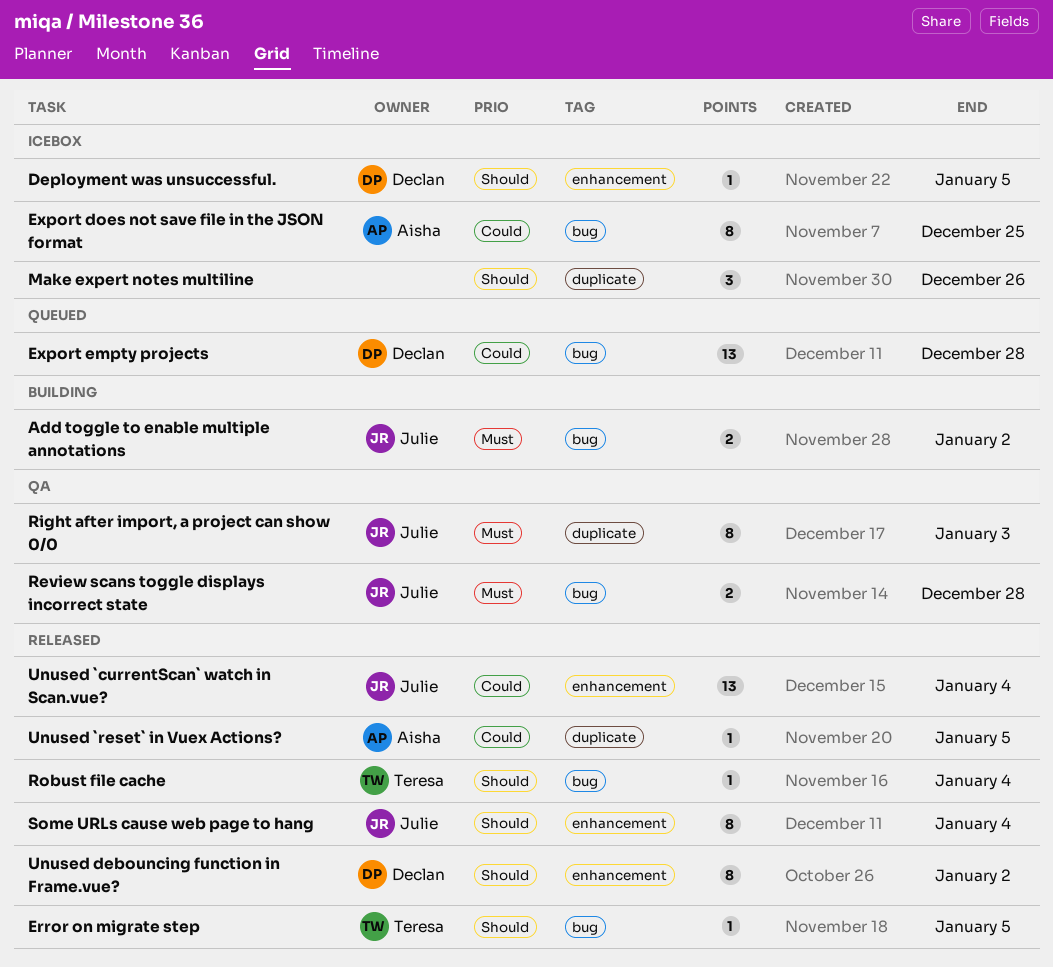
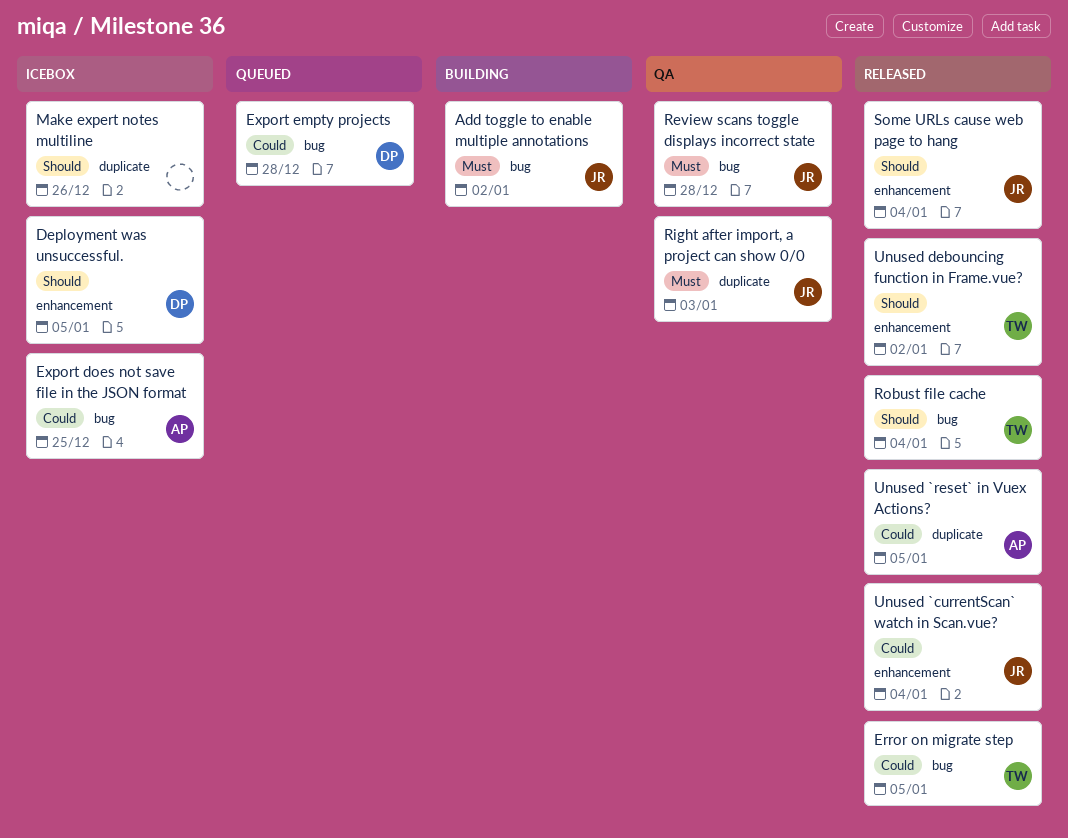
Error on migrate step, priority: Should -> Could
Unused debouncing function in Frame.vue?, owner: Declan -> Teresa

